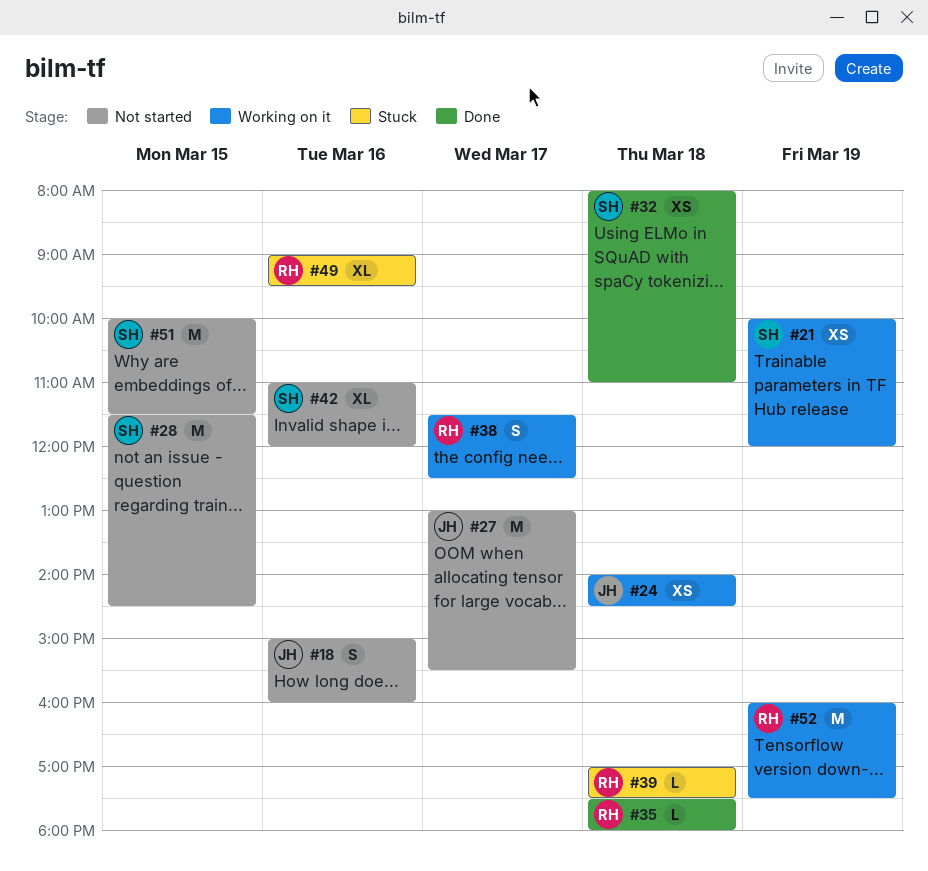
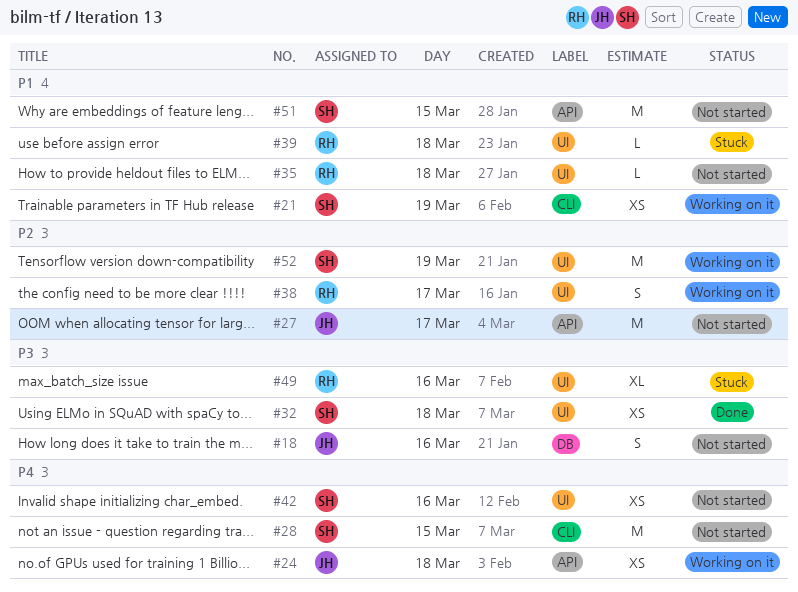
#35, status: Done -> Not started
#42, estimate: XL -> XS
#52, owner: RH -> SH

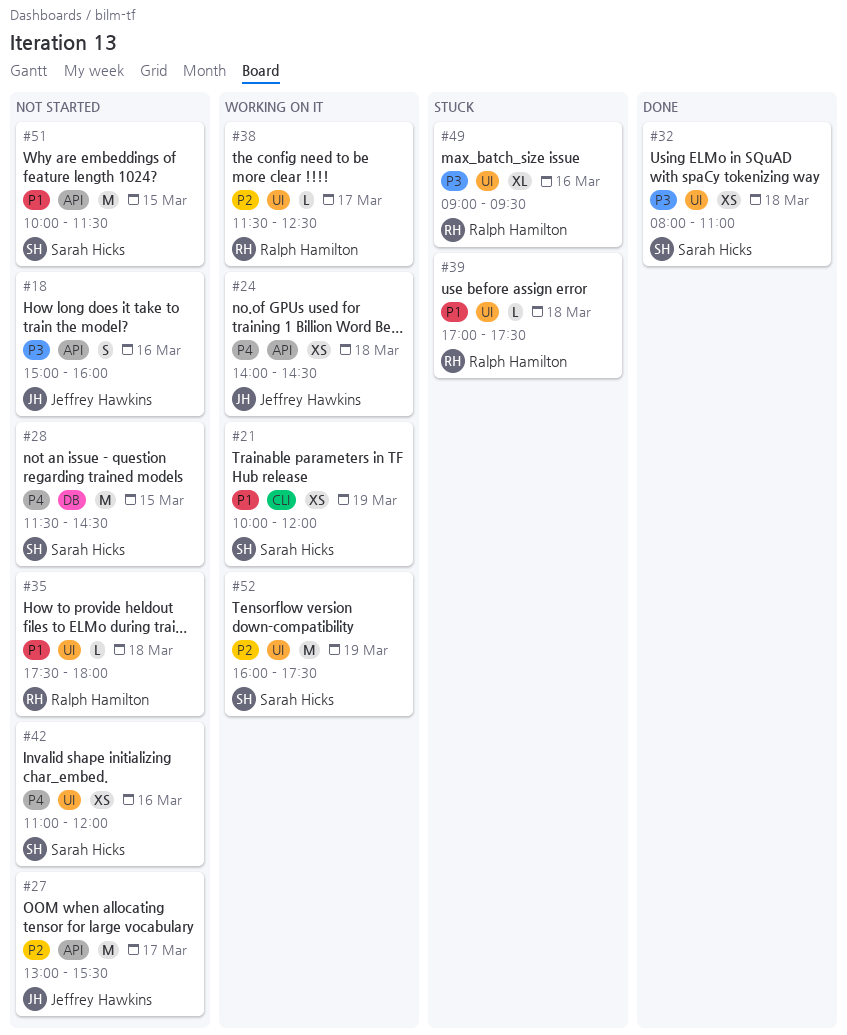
#18, label: DB -> API
#28, label: CLI -> DB
#38, estimate: S -> L

